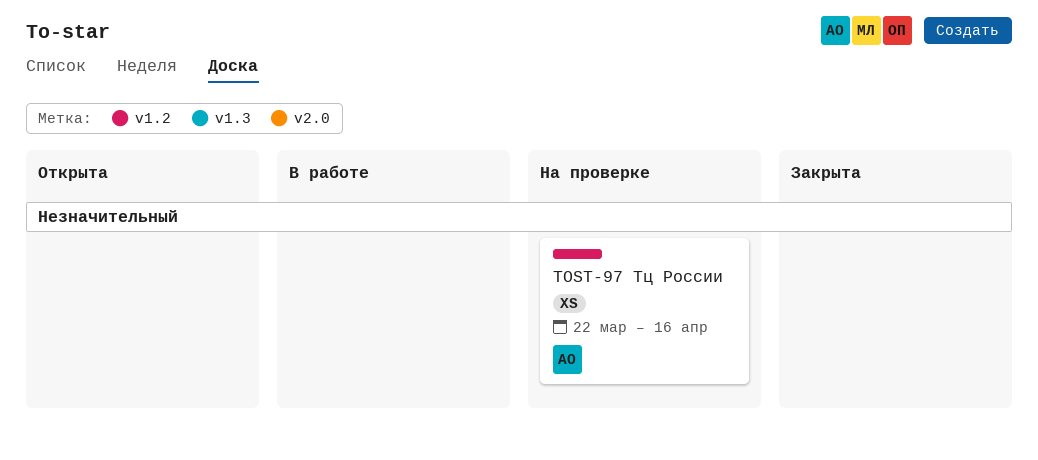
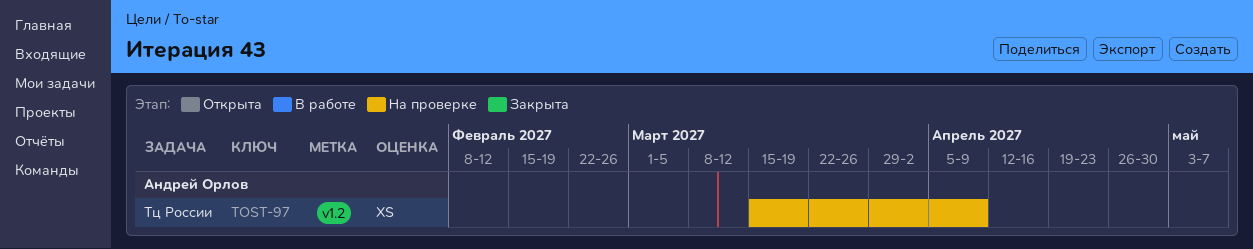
TOST-97, start: Mar 22 -> Mar 15
TOST-97, due: Apr 16 -> Apr 9

